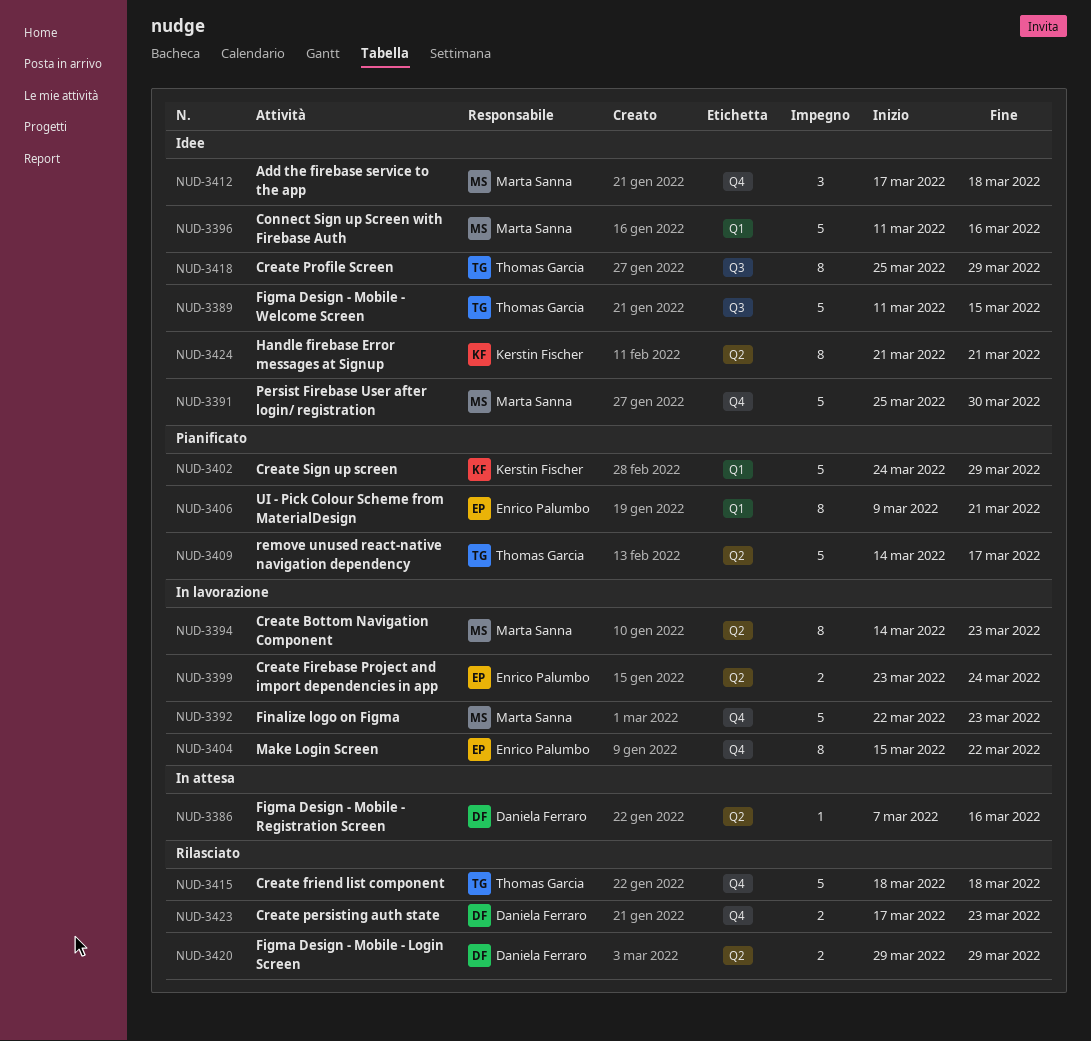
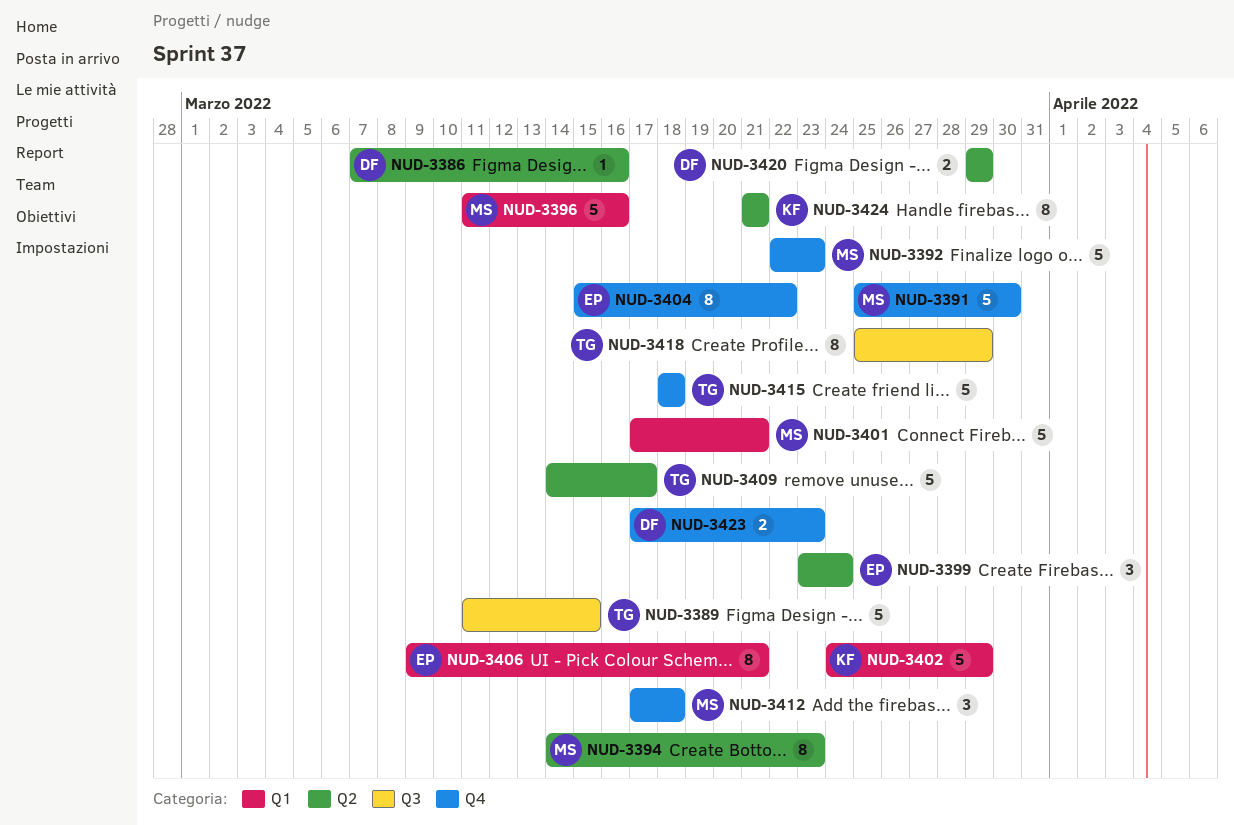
NUD-3399, estimate: 2 -> 3
NUD-3401: none -> present

